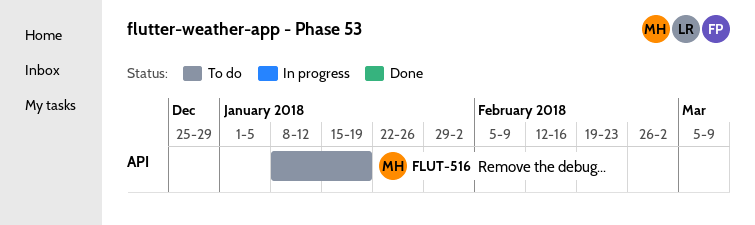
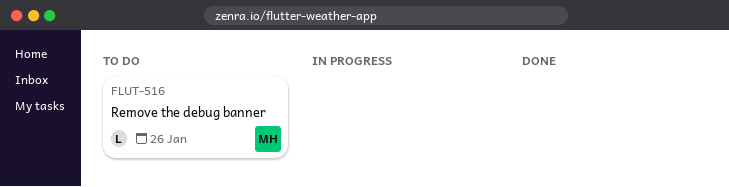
FLUT-516, due: Jan 19 -> Jan 26

